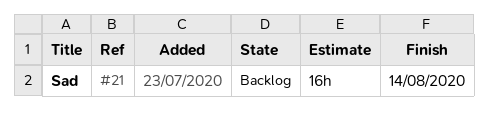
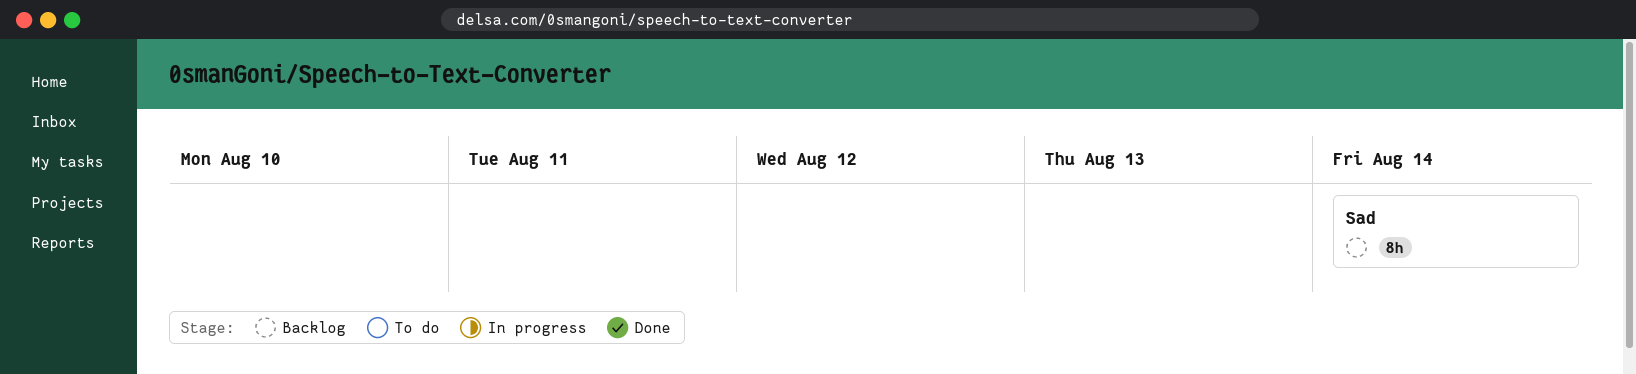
Sad, estimate: 16h -> 8h

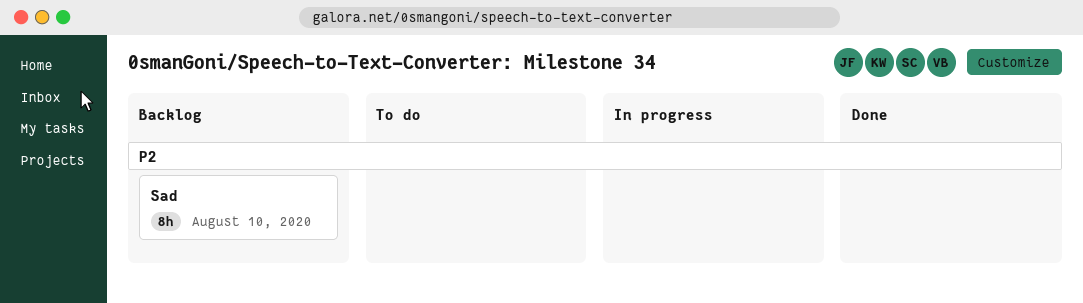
Sad, due: Aug 14 -> Aug 10

